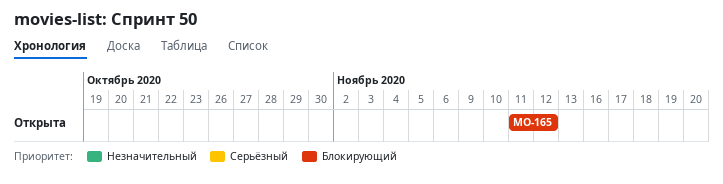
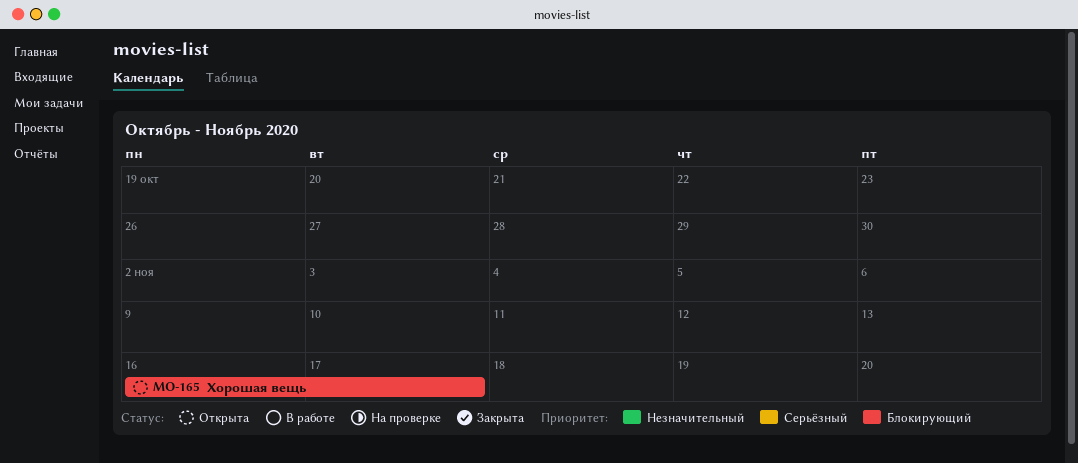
MO-165, start: Nov 11 -> Nov 16
MO-165, due: Nov 12 -> Nov 17

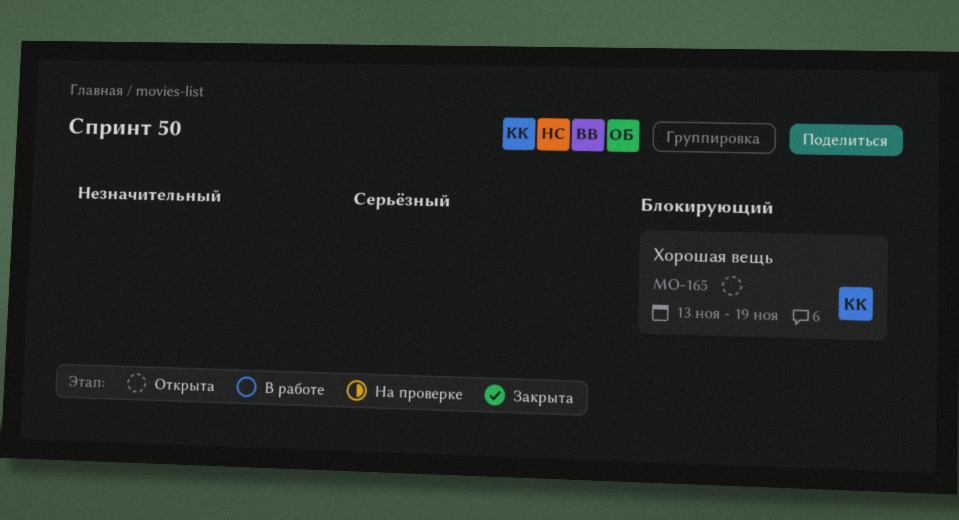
MO-165, start: Nov 16 -> Nov 13
MO-165, due: Nov 17 -> Nov 19

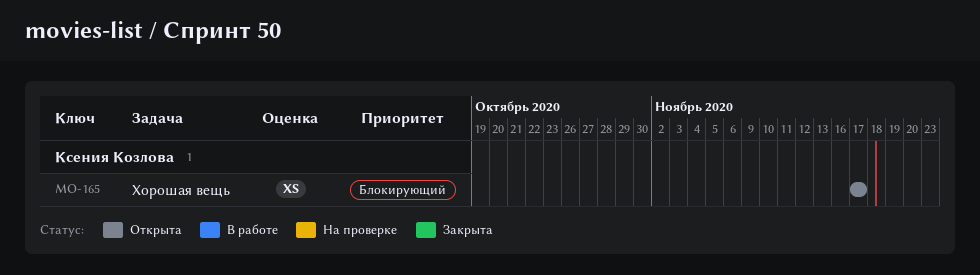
MO-165, start: Nov 13 -> Nov 17
MO-165, due: Nov 19 -> Nov 17

